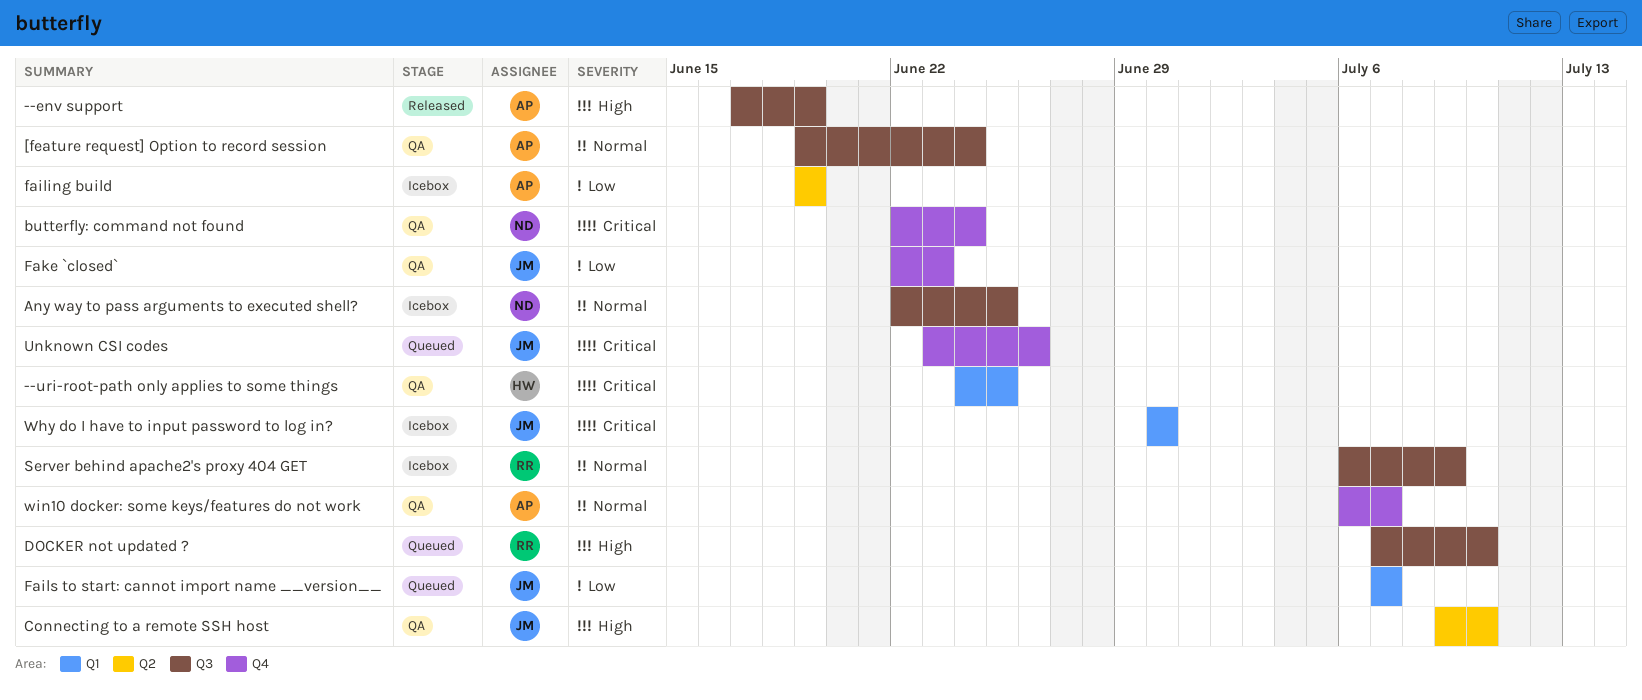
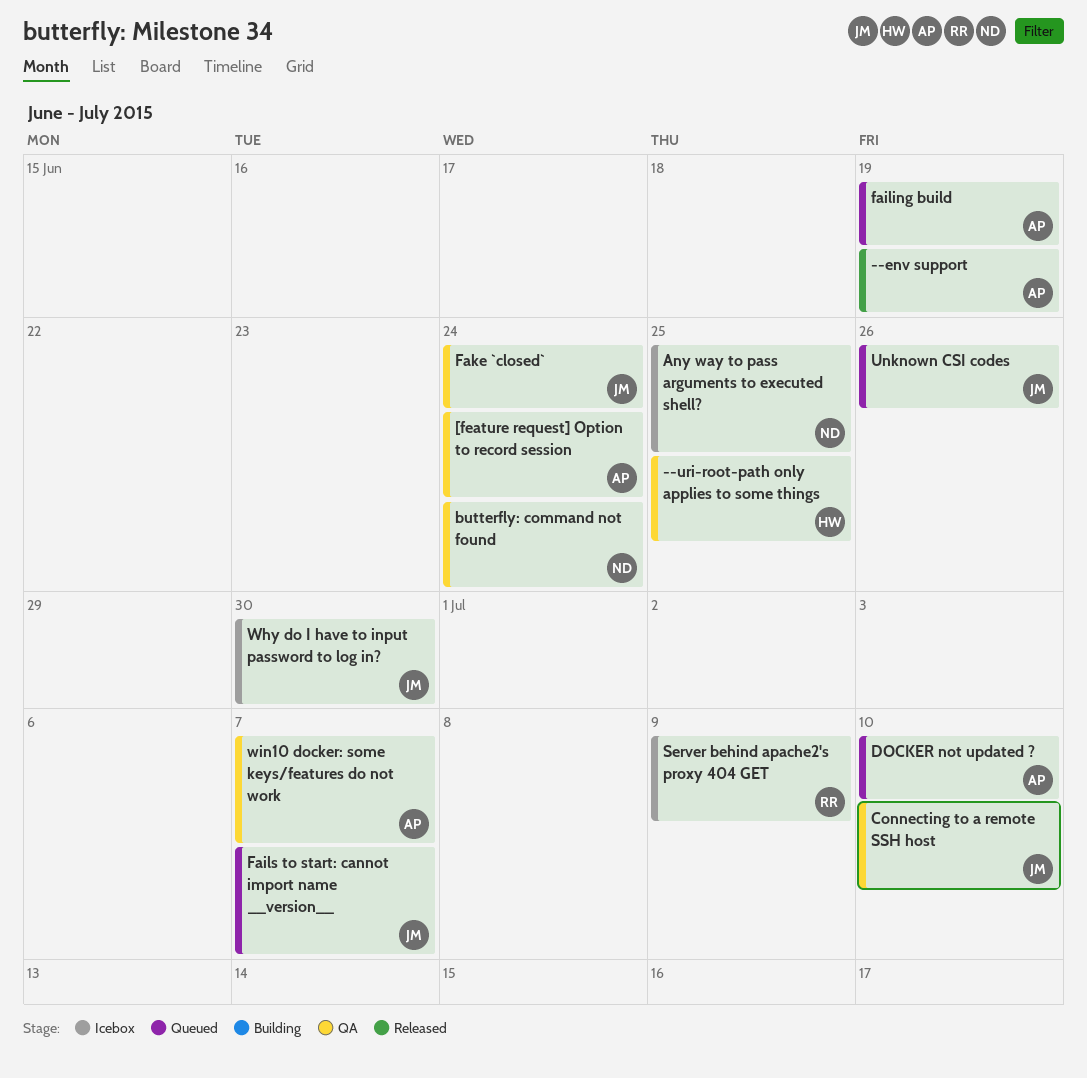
DOCKER not updated ?, owner: RR -> AP
failing build, status: Icebox -> Queued
Fake `closed`, due: Jun 23 -> Jun 24

